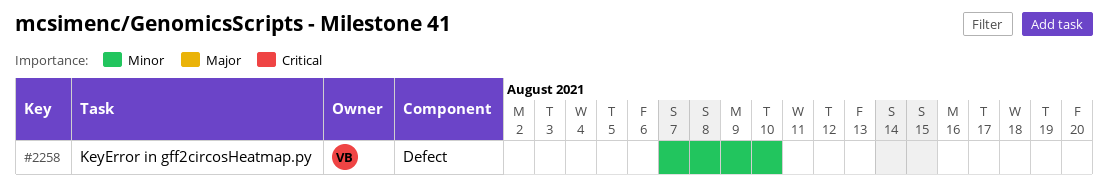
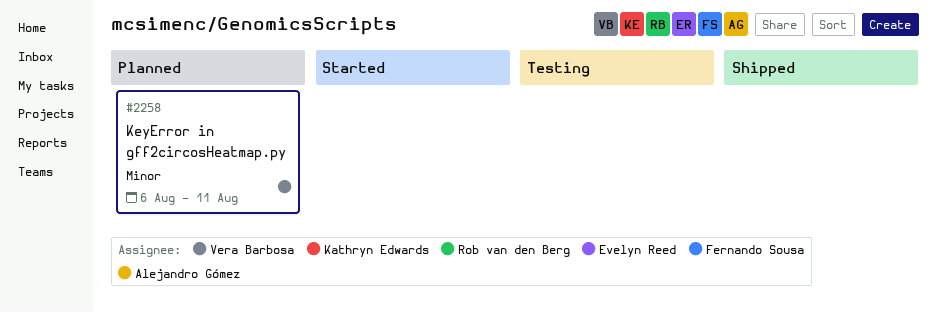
#2258, start: Aug 7 -> Aug 6
#2258, due: Aug 10 -> Aug 11

